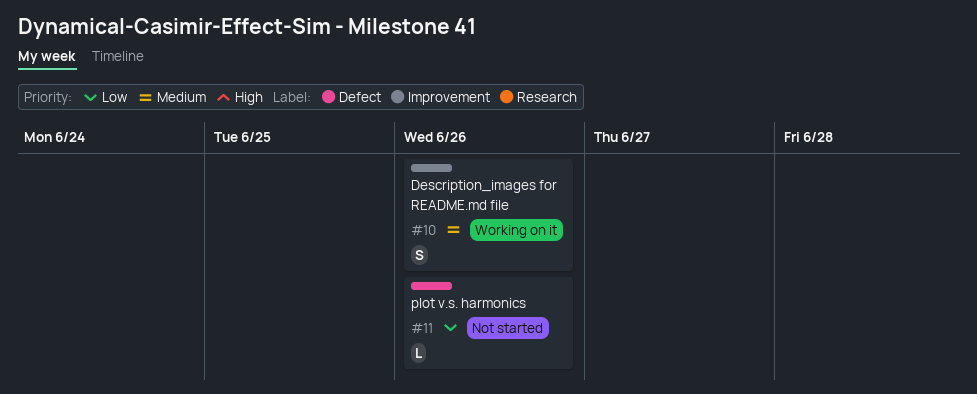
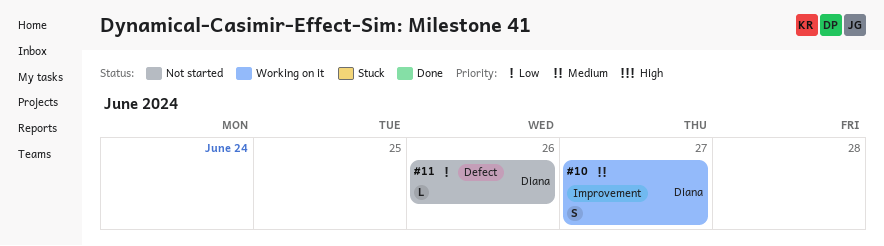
#10, due: Jun 26 -> Jun 27

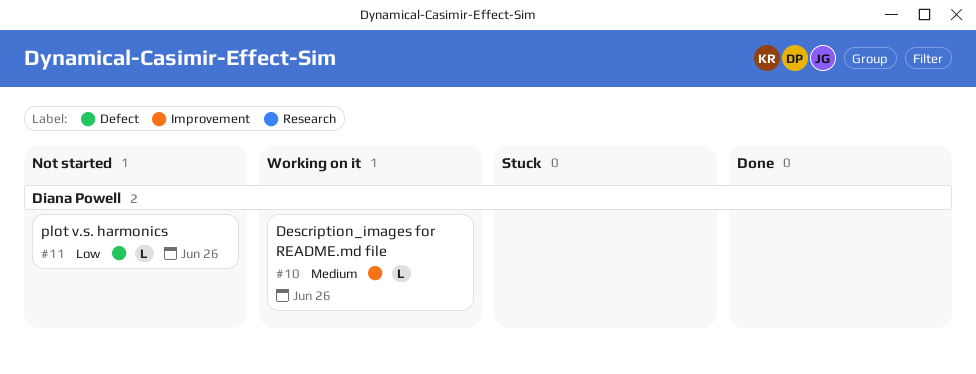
#10, estimate: S -> L
#10, due: Jun 27 -> Jun 26

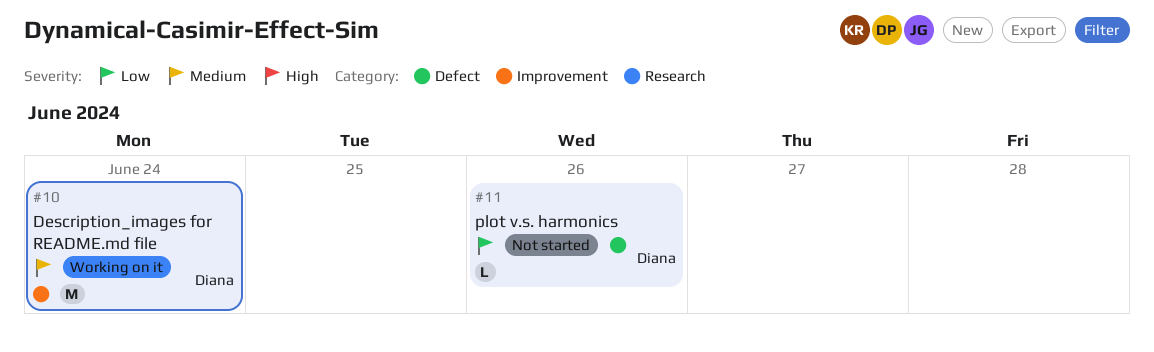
#10, estimate: L -> M
#10, due: Jun 26 -> Jun 24

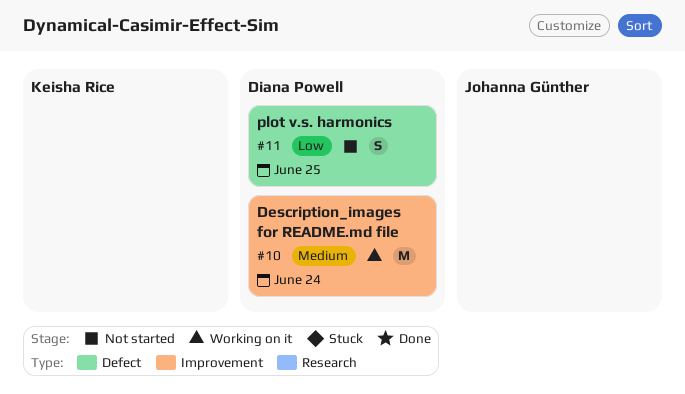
#11, estimate: L -> S
#11, due: Jun 26 -> Jun 25

